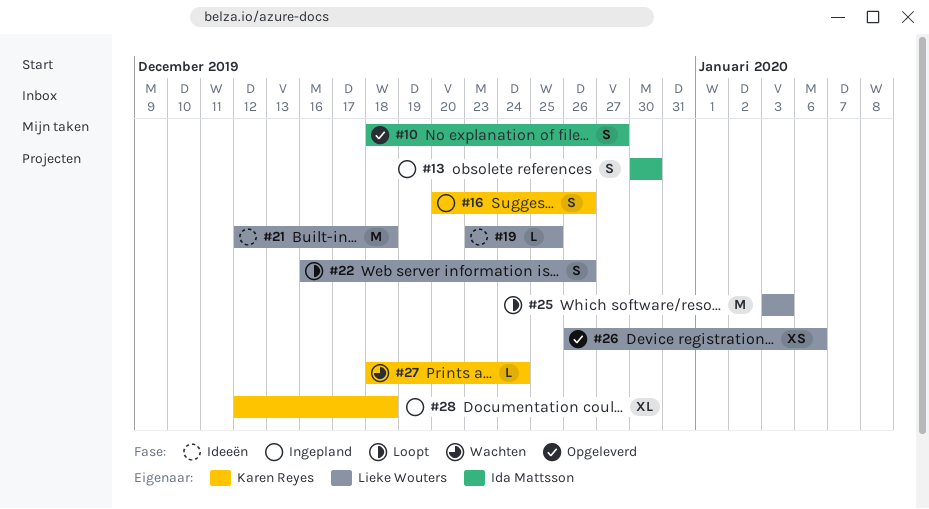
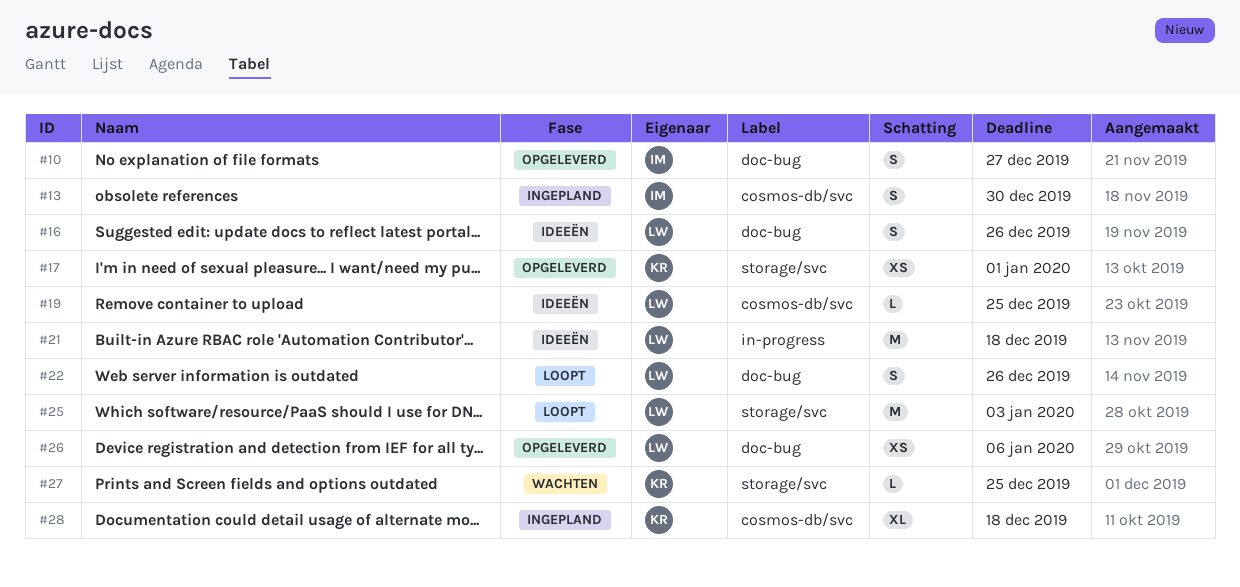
#16, status: Ingepland -> Ideeën
#16, owner: Karen Reyes -> Lieke Wouters
#17: none -> present
#27, due: Dec 24 -> Dec 25

